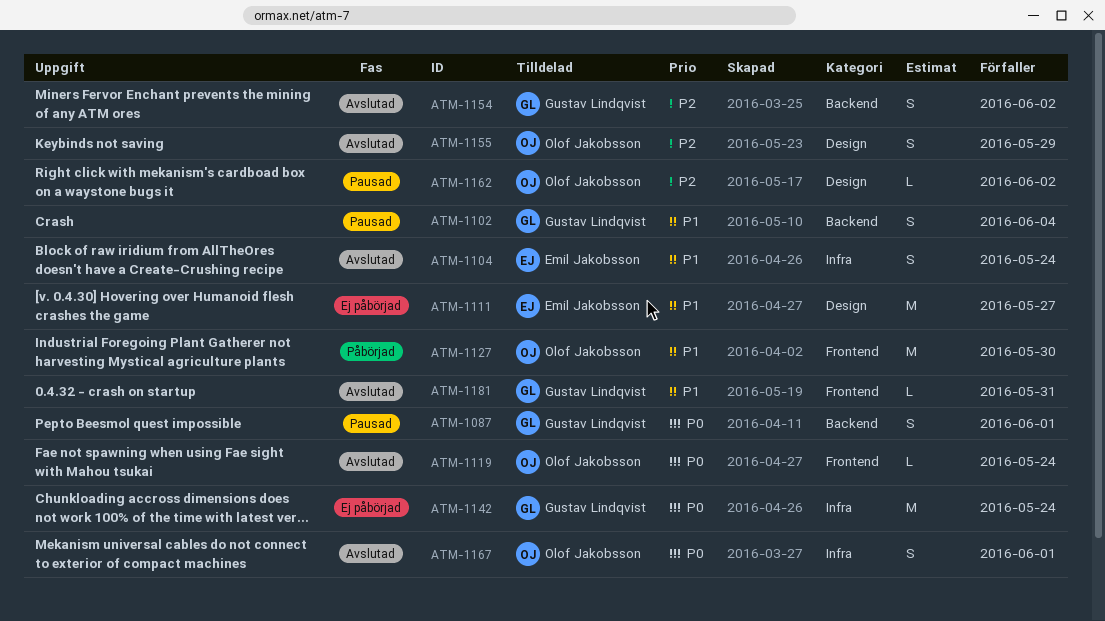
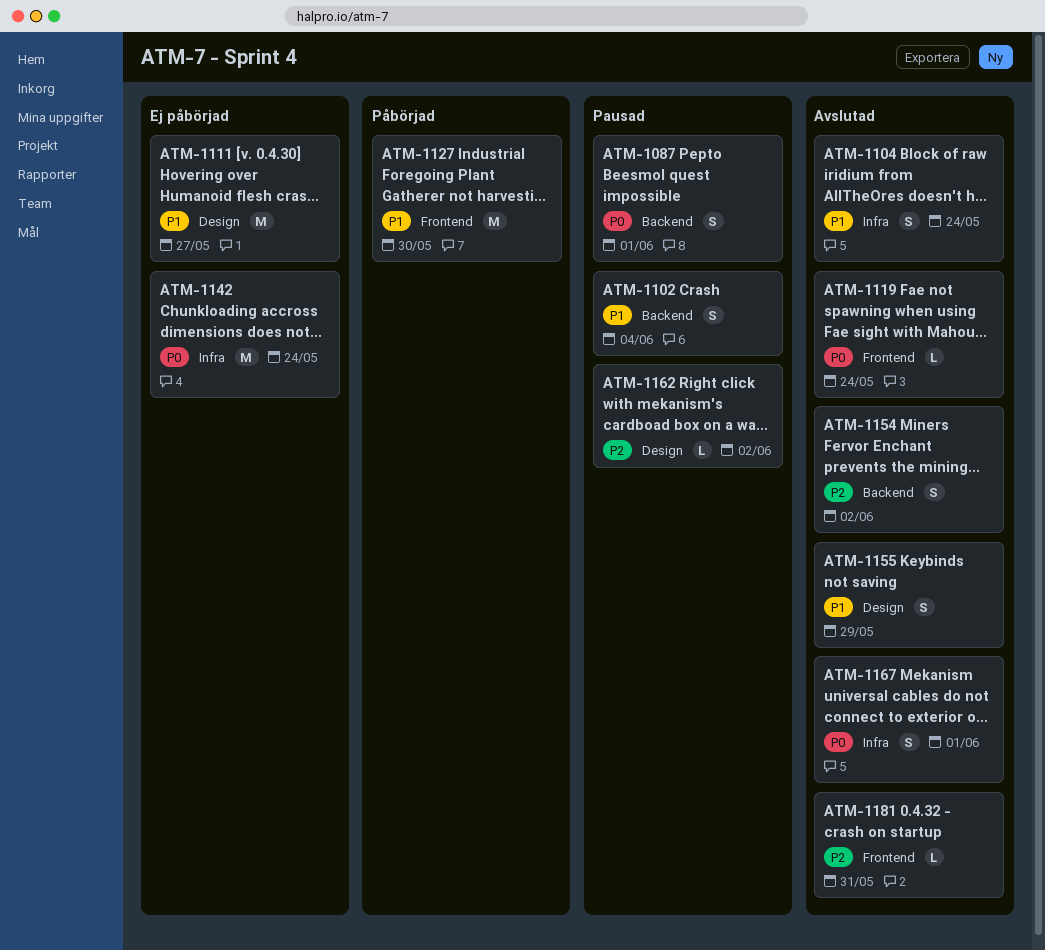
ATM-1155, priority: P2 -> P1
ATM-1181, priority: P1 -> P2

